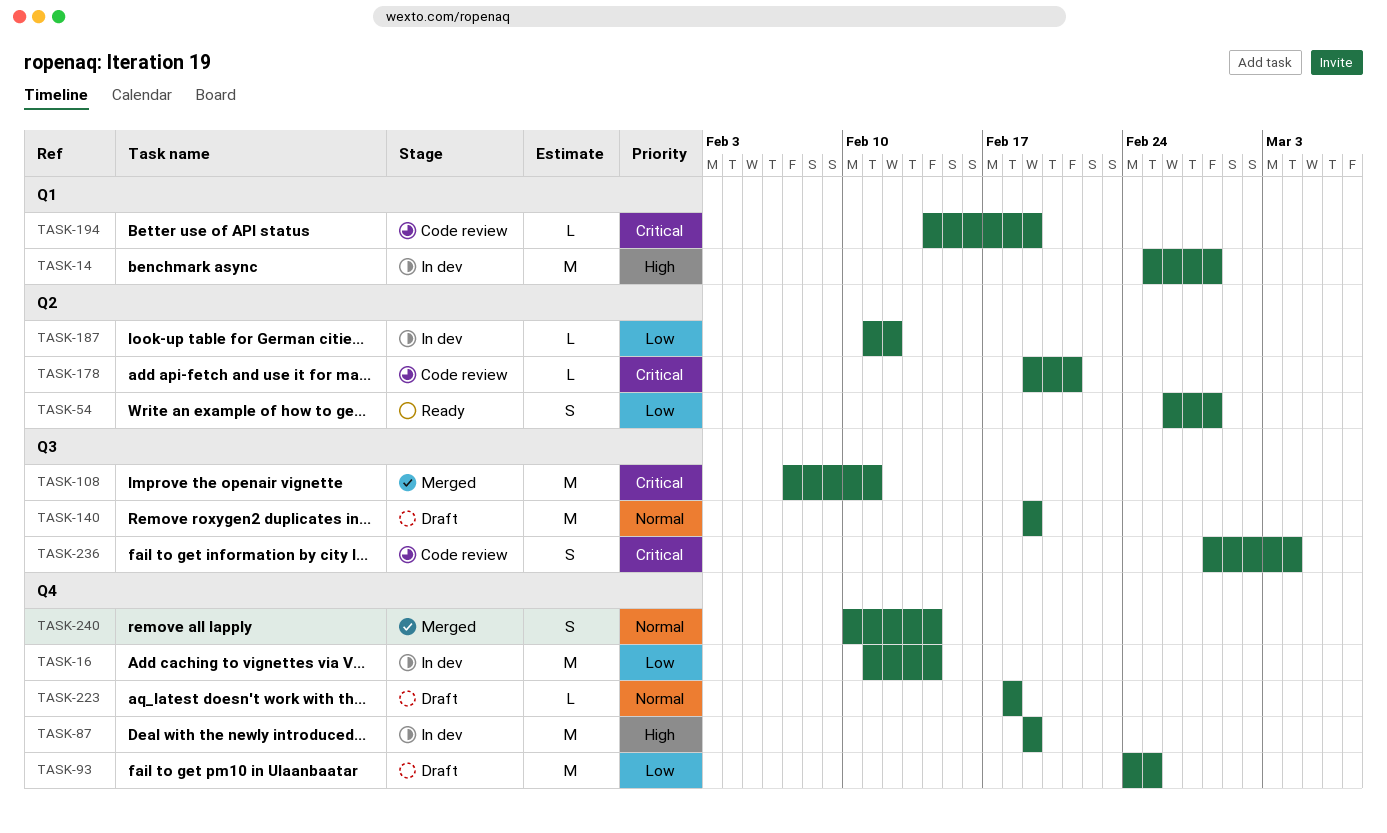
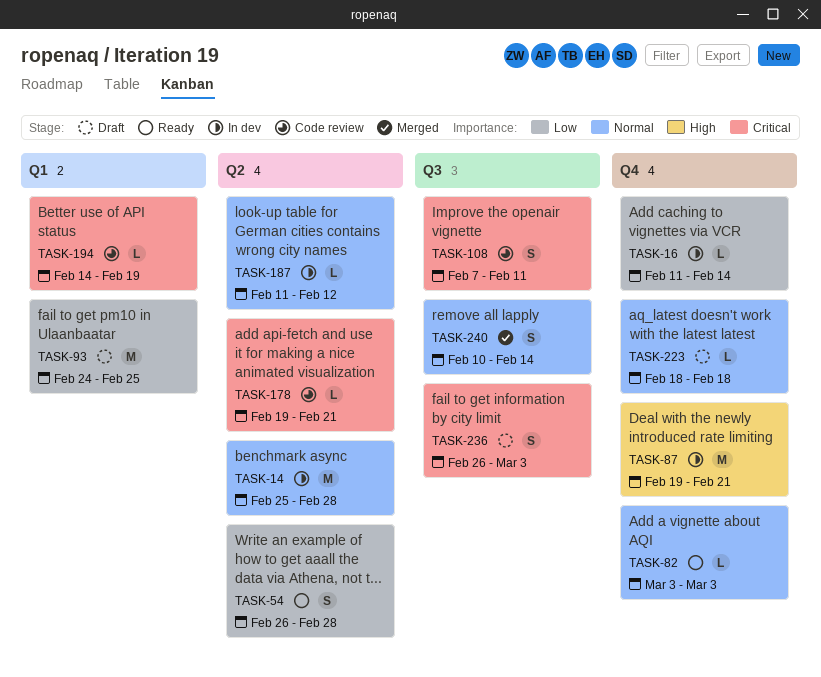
TASK-14, priority: High -> Normal
TASK-14, label: Q1 -> Q2
TASK-16, estimate: M -> L
TASK-82: none -> present
TASK-87, due: Feb 19 -> Feb 21
TASK-93, label: Q4 -> Q1
TASK-108, status: Merged -> Code review
TASK-108, estimate: M -> S
TASK-140: present -> none
TASK-187, priority: Low -> Normal
TASK-236, status: Code review -> Draft
TASK-236, start: Feb 28 -> Feb 26
TASK-236, due: Mar 4 -> Mar 3
TASK-240, label: Q4 -> Q3

